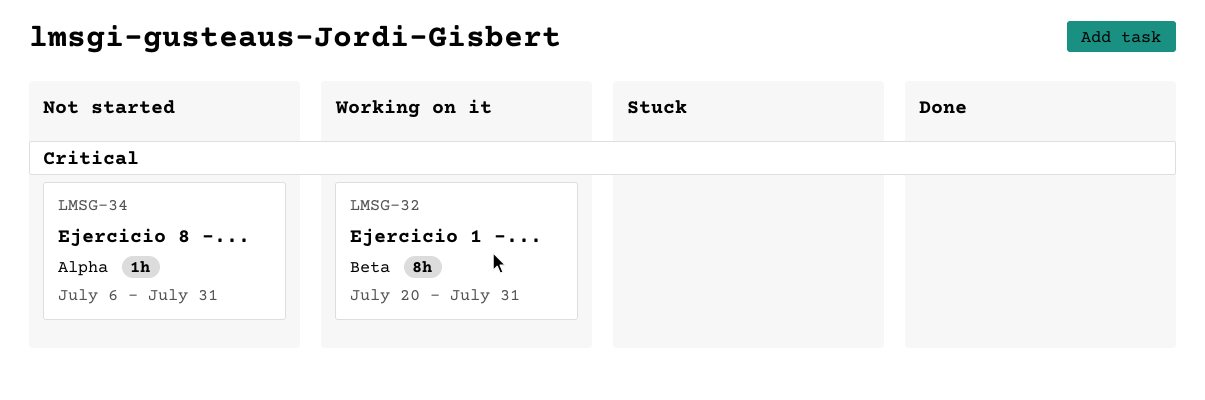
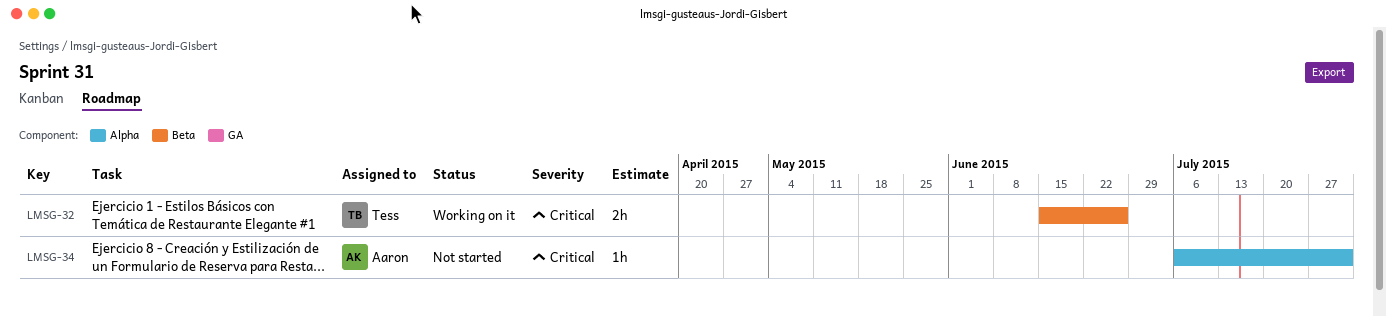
LMSG-32, estimate: 8h -> 2h
LMSG-32, start: Jul 20 -> Jun 15
LMSG-32, due: Jul 31 -> Jun 26

